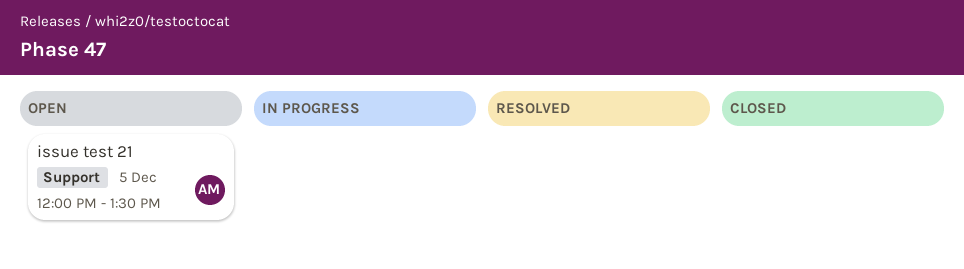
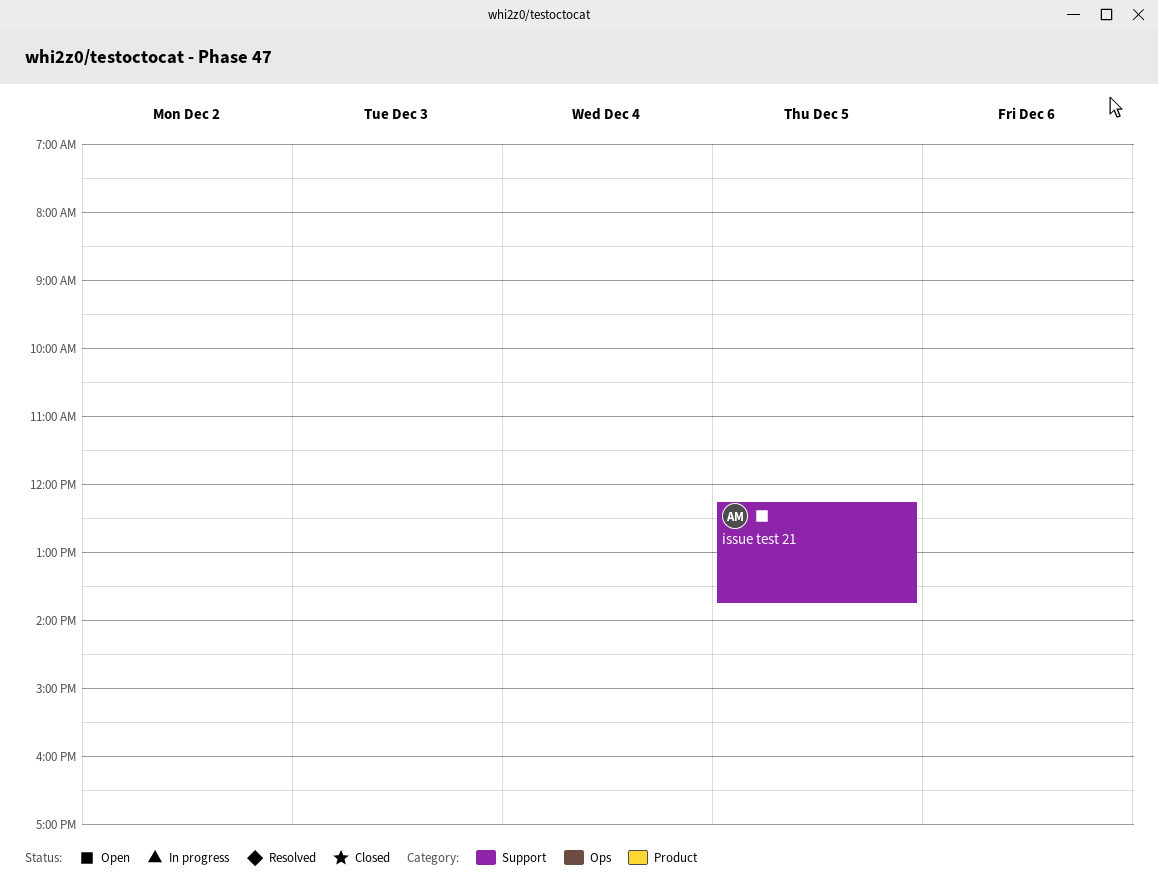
issue test 21, begins: 12:00 -> 12:15
issue test 21, ends: 13:30 -> 13:45

